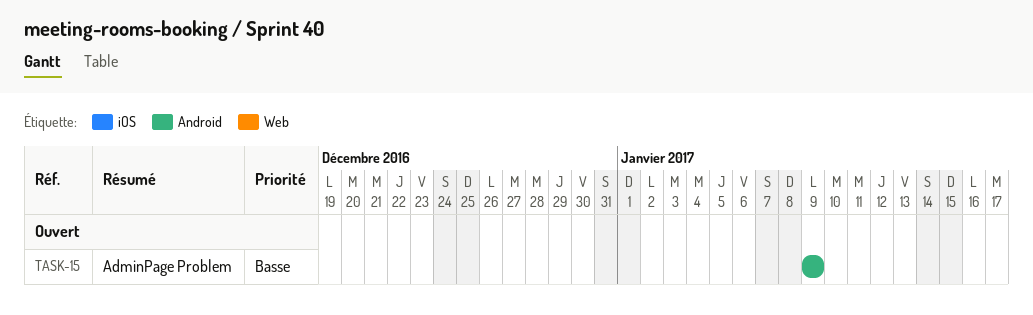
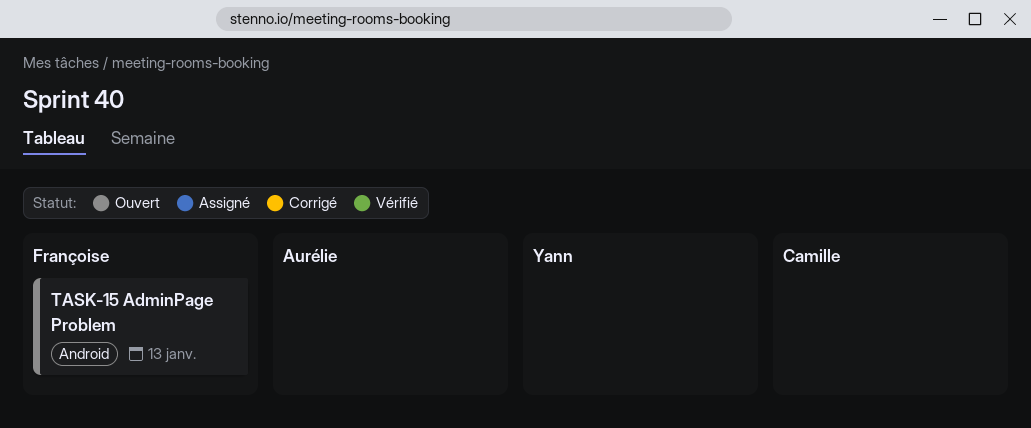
TASK-15, due: Jan 9 -> Jan 13

